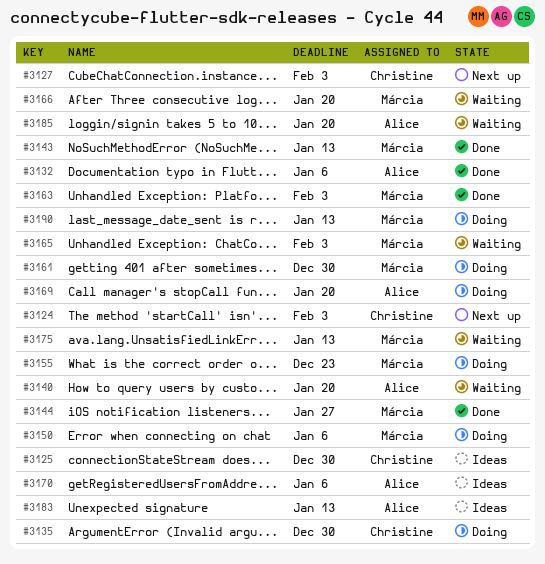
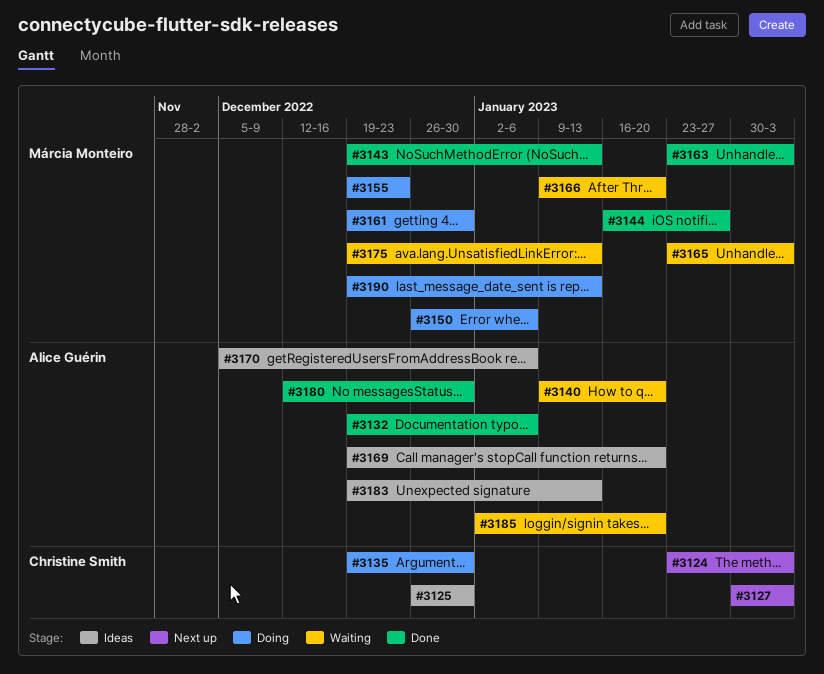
#3169, status: Doing -> Ideas
#3180: none -> present

